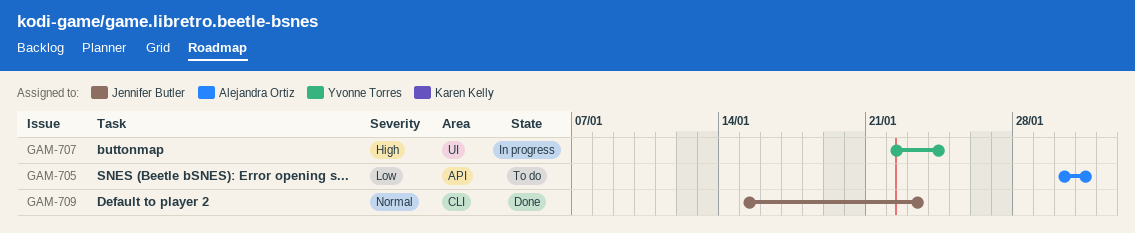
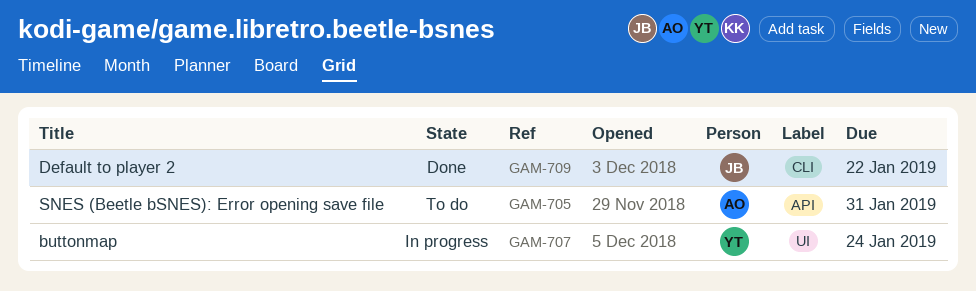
GAM-709, due: Jan 23 -> Jan 22

